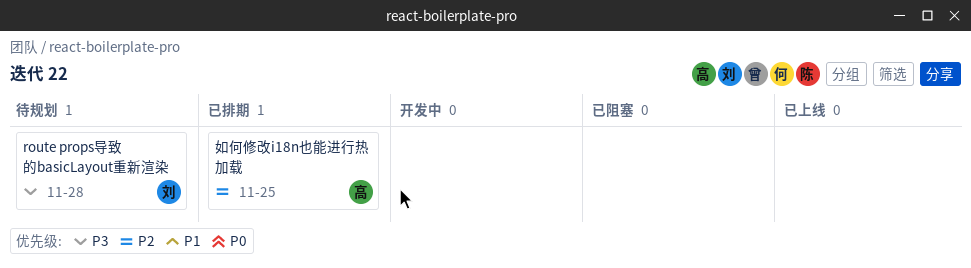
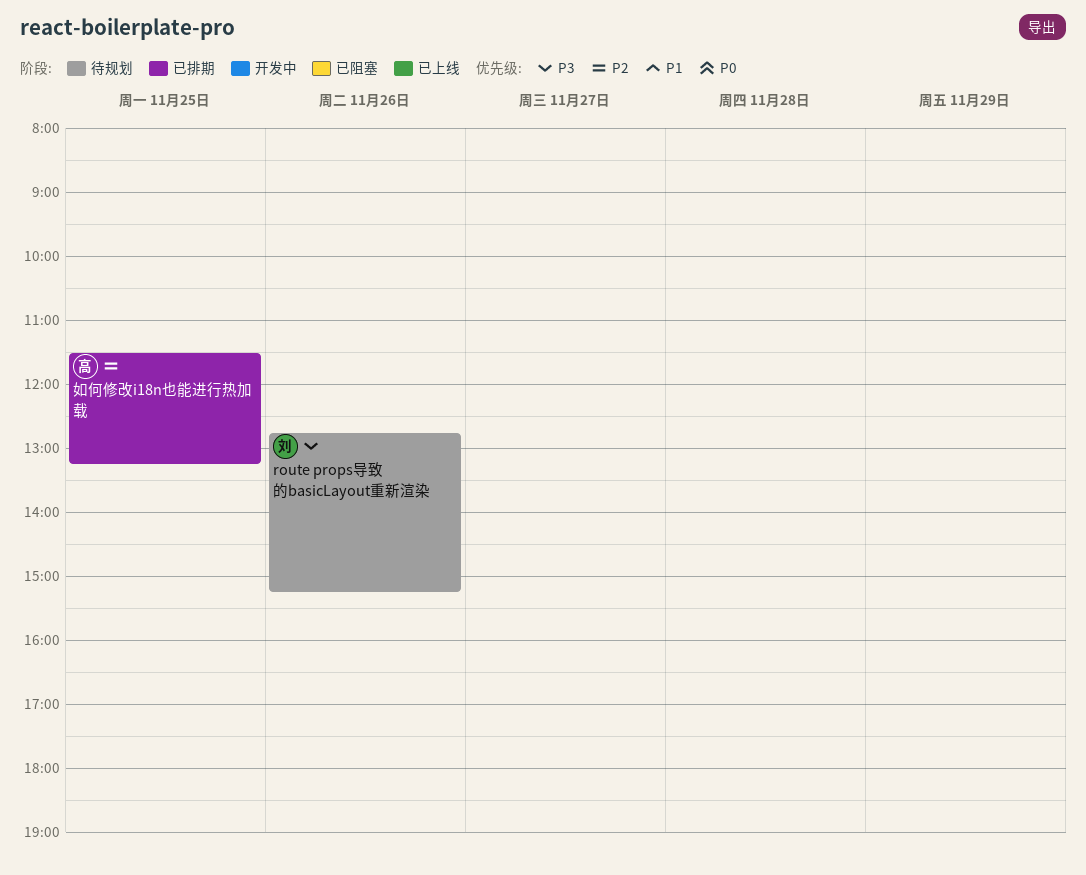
route props导致的basicLayout重新渲染, day: Nov 28 -> Nov 26

